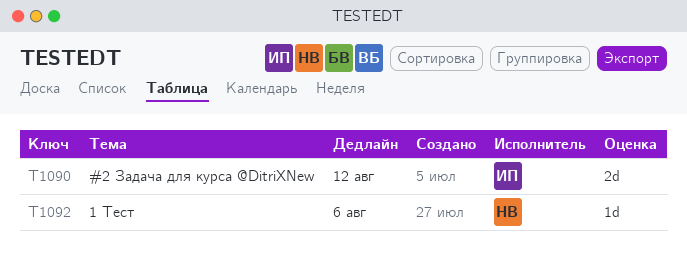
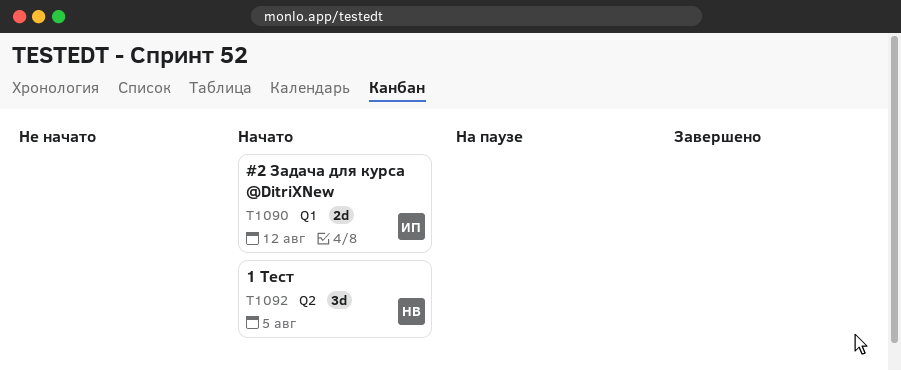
T1092, estimate: 1d -> 3d
T1092, due: Aug 6 -> Aug 5

